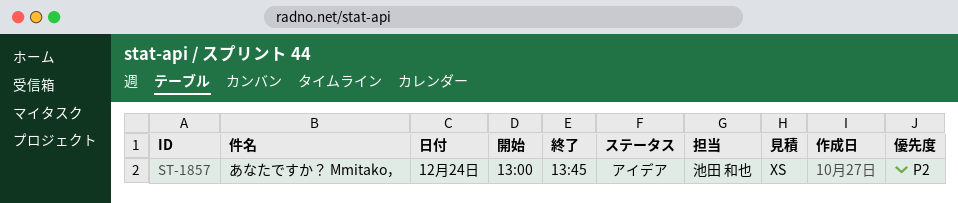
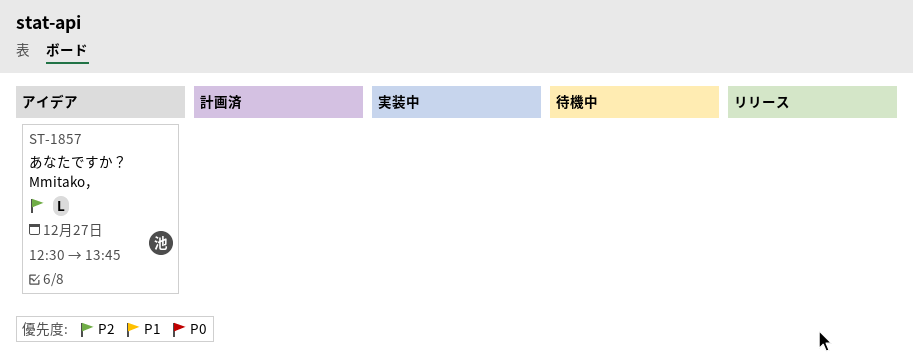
ST-1857, estimate: XS -> L
ST-1857, day: Dec 24 -> Dec 27
ST-1857, begins: 13:00 -> 12:30

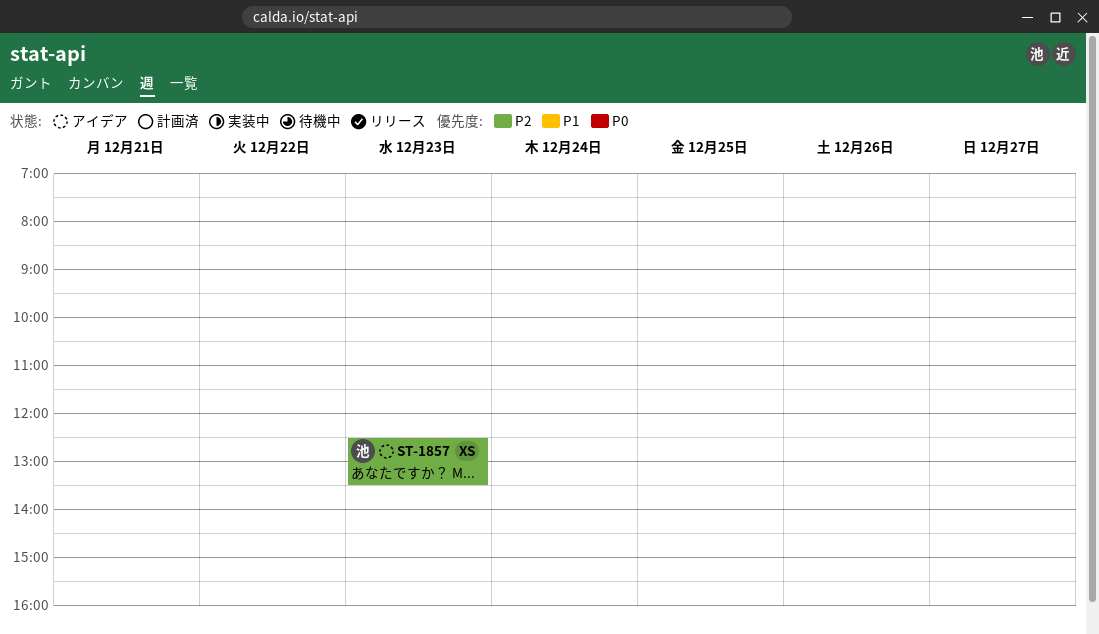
ST-1857, estimate: L -> XS
ST-1857, day: Dec 27 -> Dec 23
ST-1857, ends: 13:45 -> 13:30

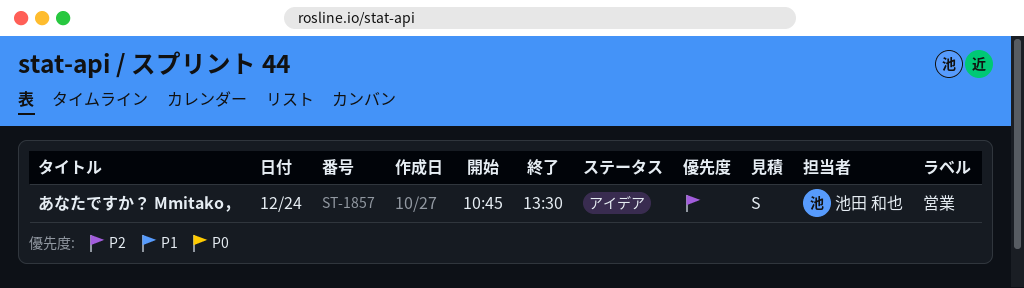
ST-1857, estimate: XS -> S
ST-1857, day: Dec 23 -> Dec 24
ST-1857, begins: 12:30 -> 10:45

